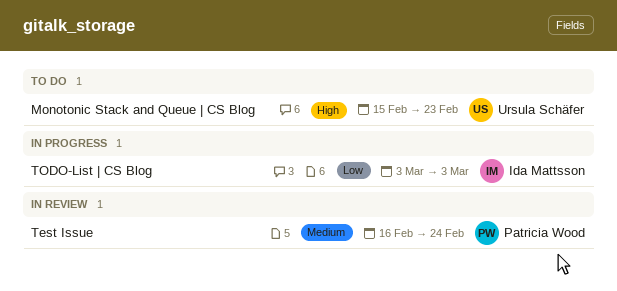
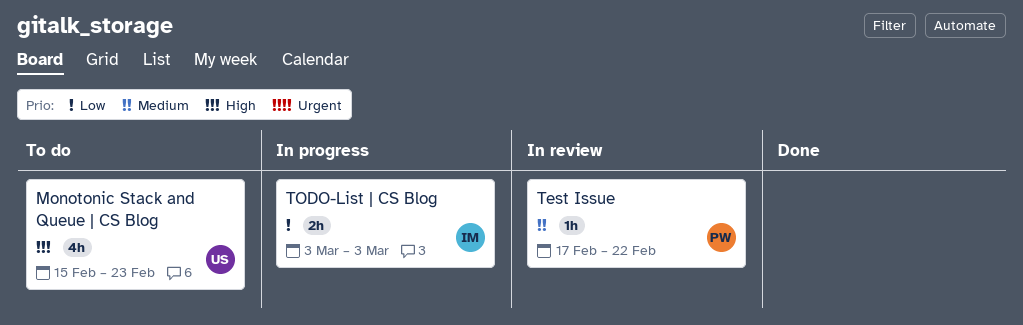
Test Issue, start: Feb 16 -> Feb 17
Test Issue, due: Feb 24 -> Feb 22

